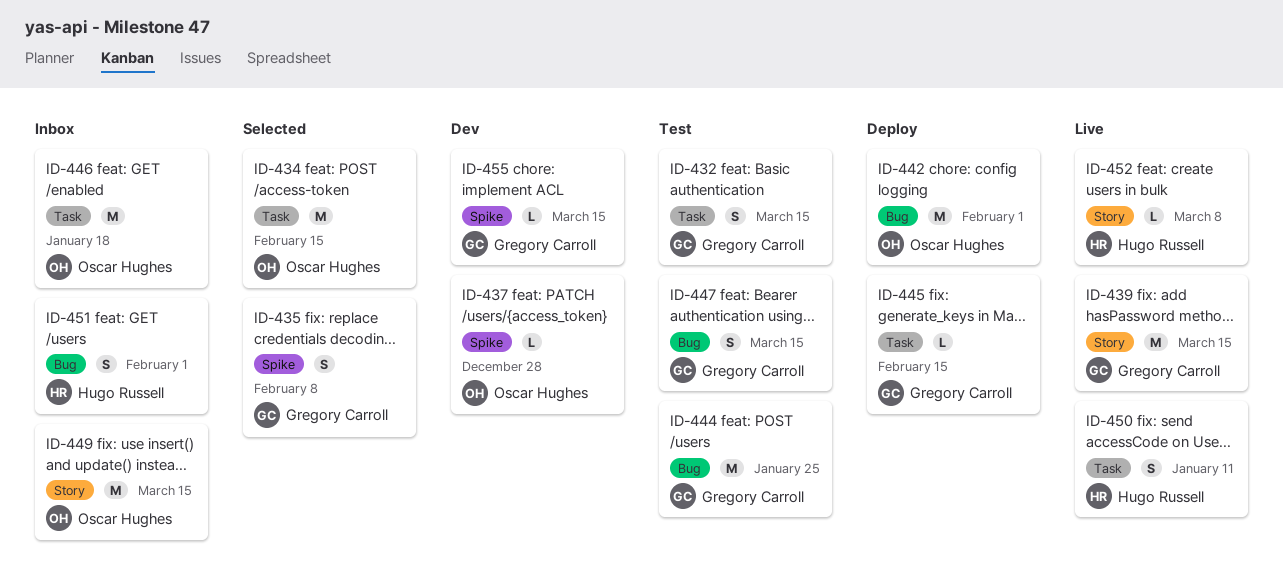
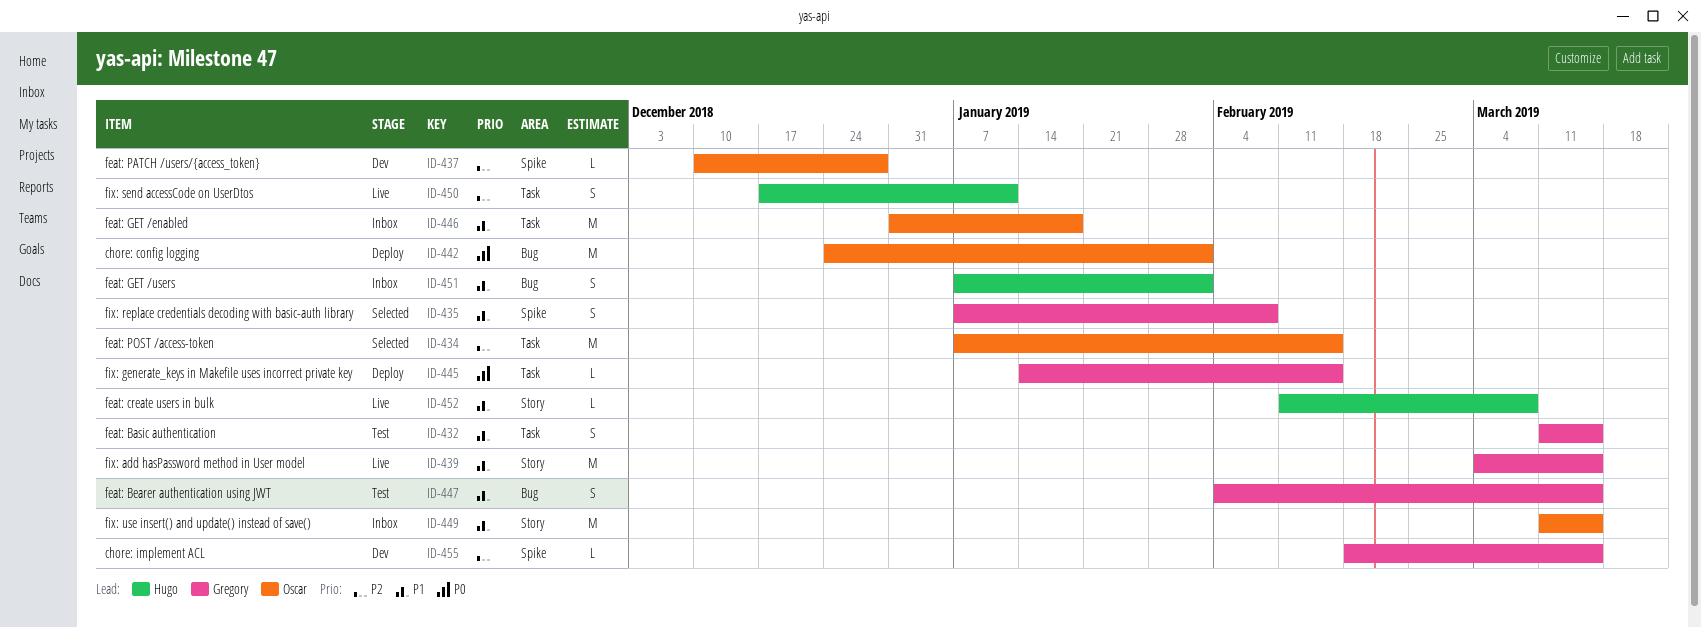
ID-444: present -> none

